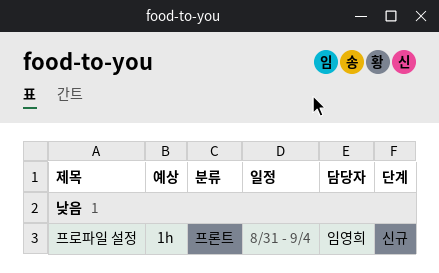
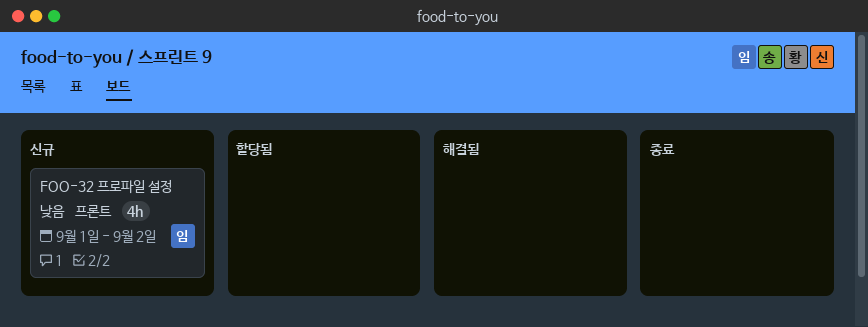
프로파일 설정, estimate: 1h -> 4h
프로파일 설정, start: Aug 31 -> Sep 1
프로파일 설정, due: Sep 4 -> Sep 2

